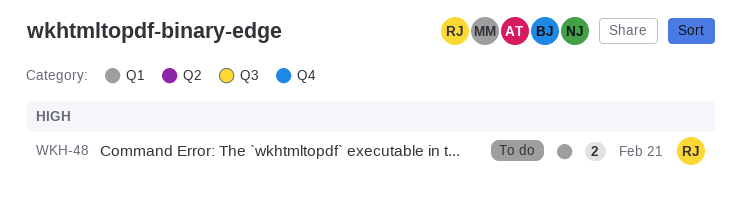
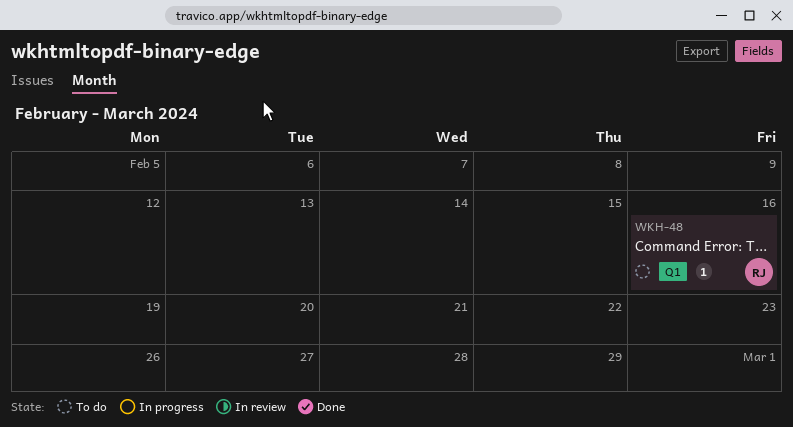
WKH-48, estimate: 2 -> 1
WKH-48, due: Feb 21 -> Feb 16

